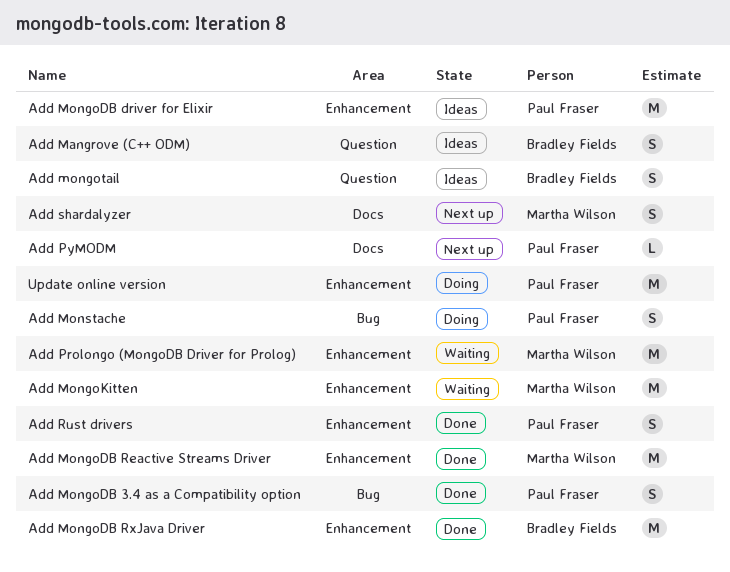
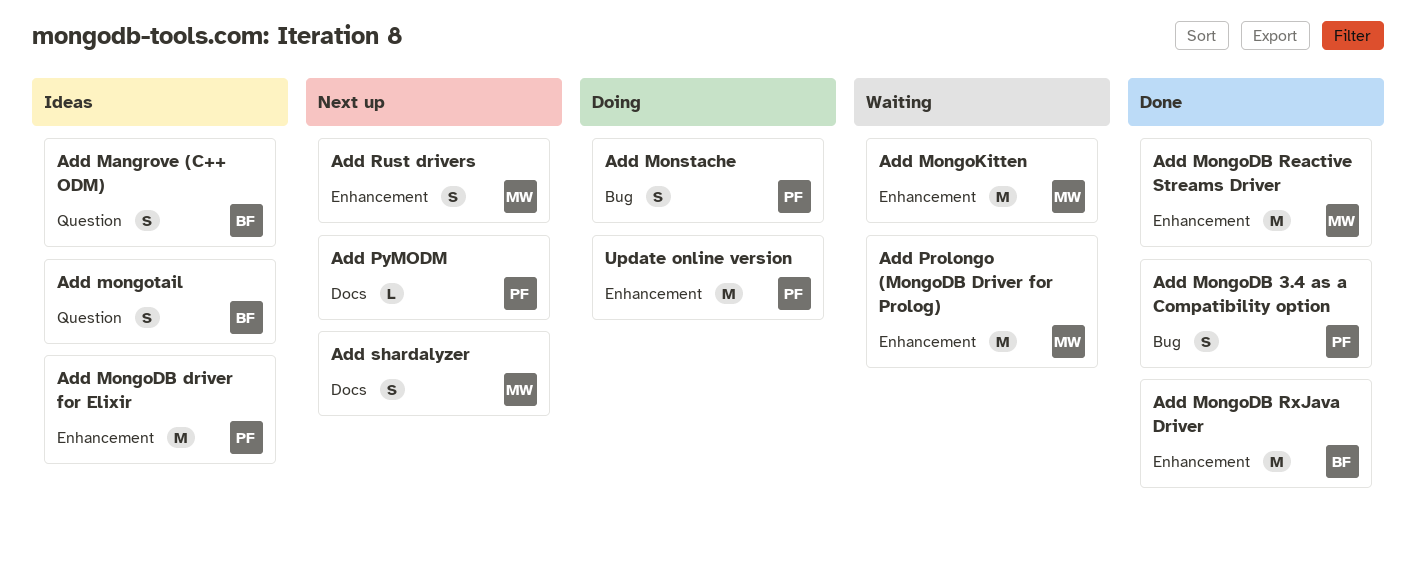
Add Rust drivers, status: Done -> Next up
Add Rust drivers, owner: Paul Fraser -> Martha Wilson

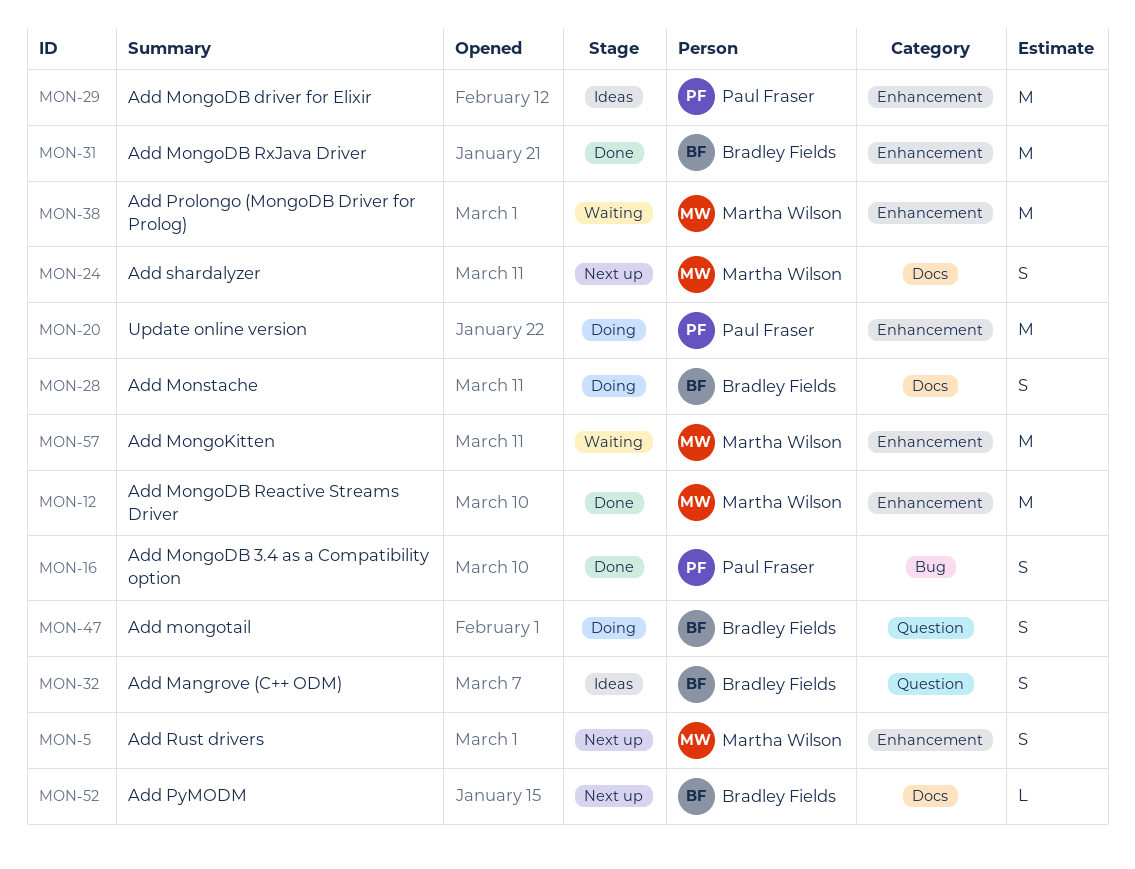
Add mongotail, status: Ideas -> Doing
Add Monstache, owner: Paul Fraser -> Bradley Fields
Add Monstache, label: Bug -> Docs
Add PyMODM, owner: Paul Fraser -> Bradley Fields

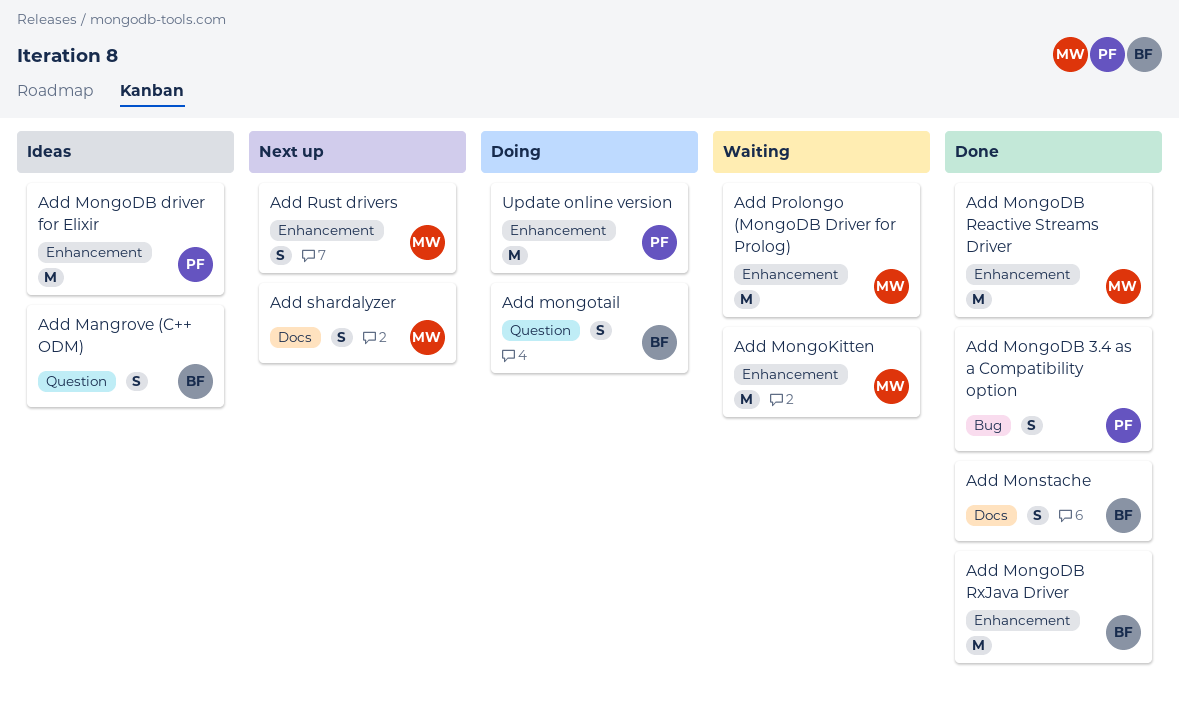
Add Monstache, status: Doing -> Done
Add PyMODM: present -> none

